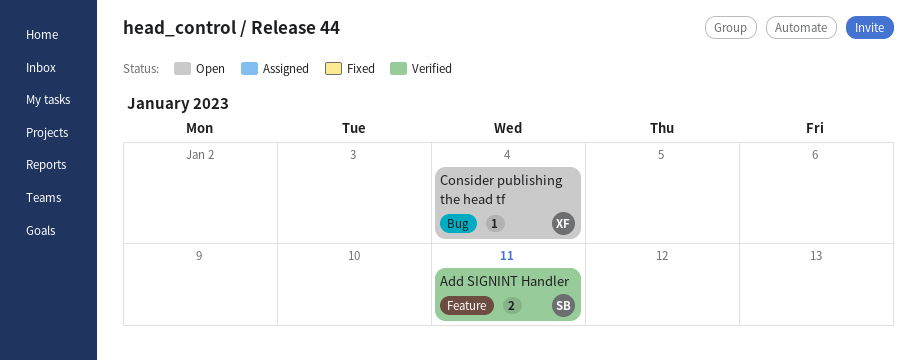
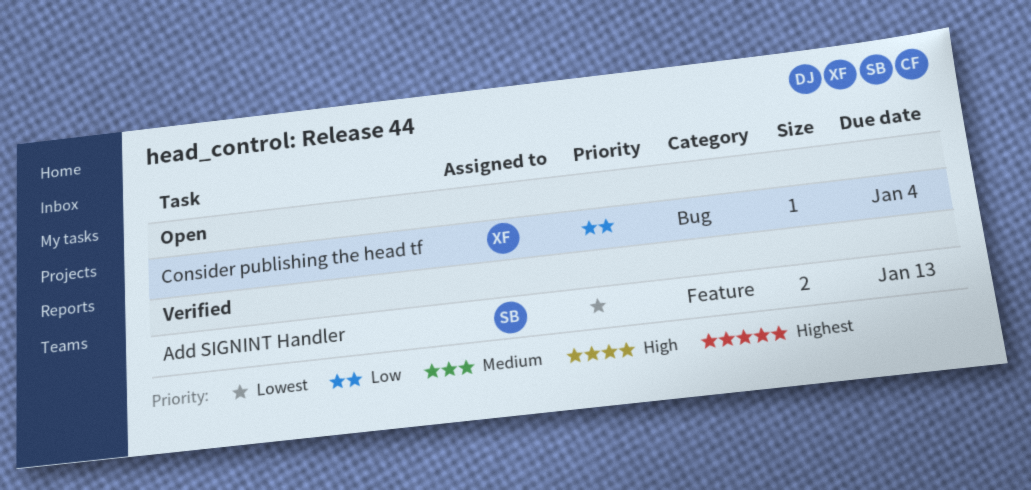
Add SIGNINT Handler, due: Jan 11 -> Jan 13

